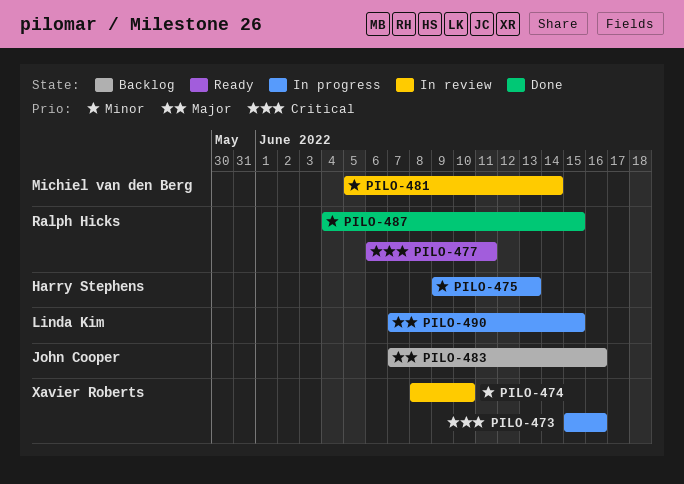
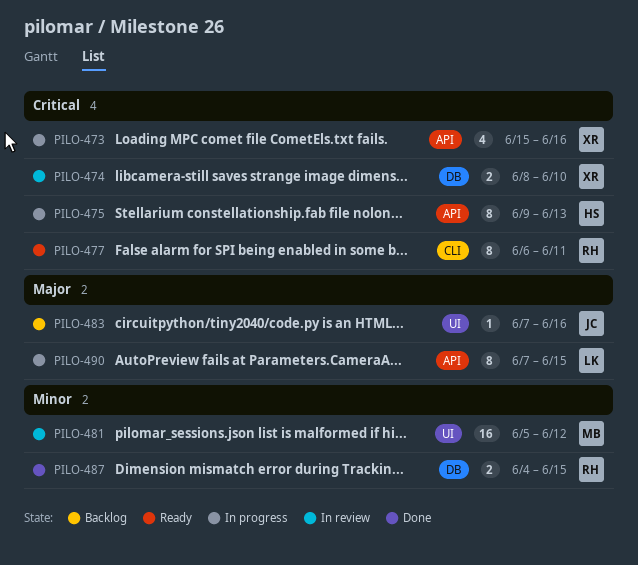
PILO-474, priority: Minor -> Critical
PILO-475, priority: Minor -> Critical
PILO-481, due: Jun 14 -> Jun 12

